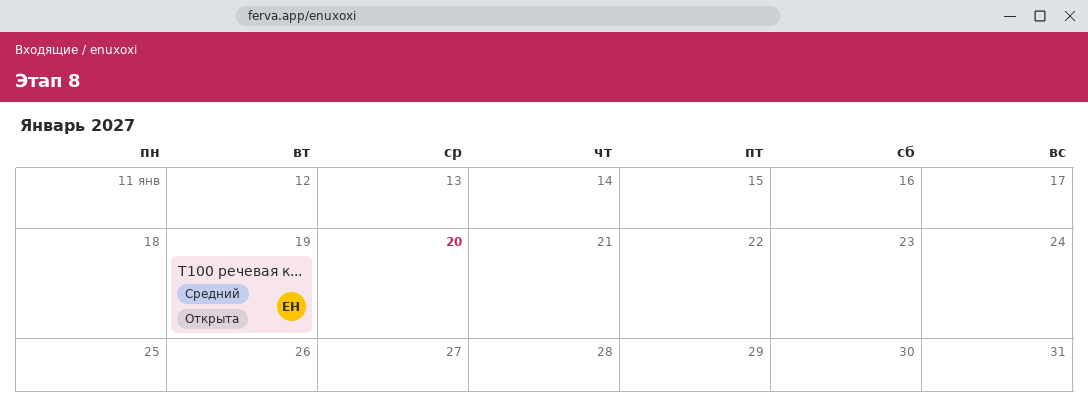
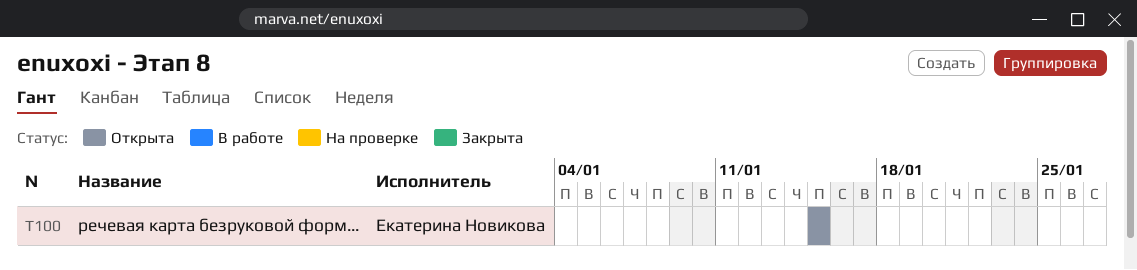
T100, due: Jan 19 -> Jan 15

